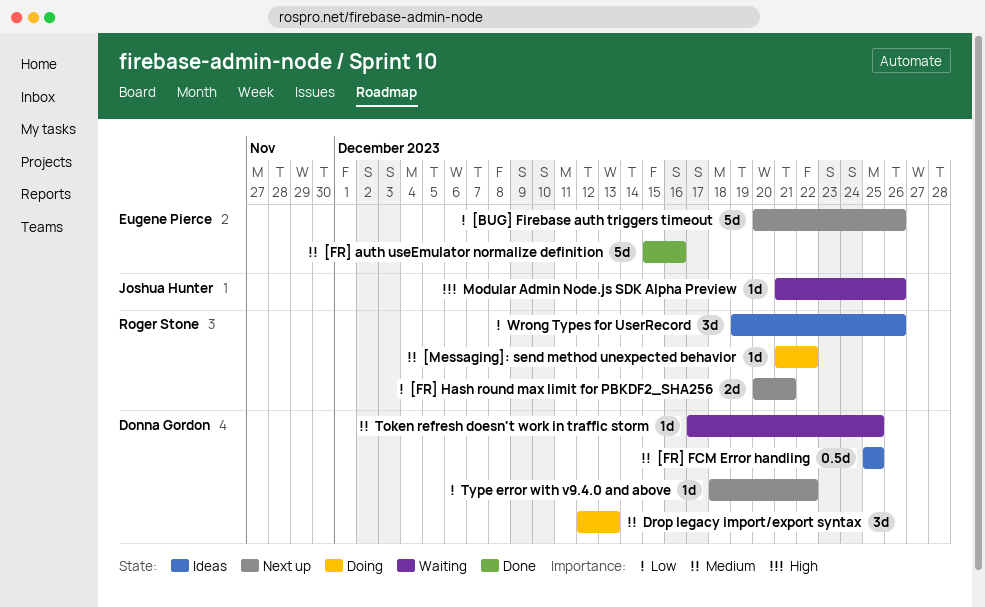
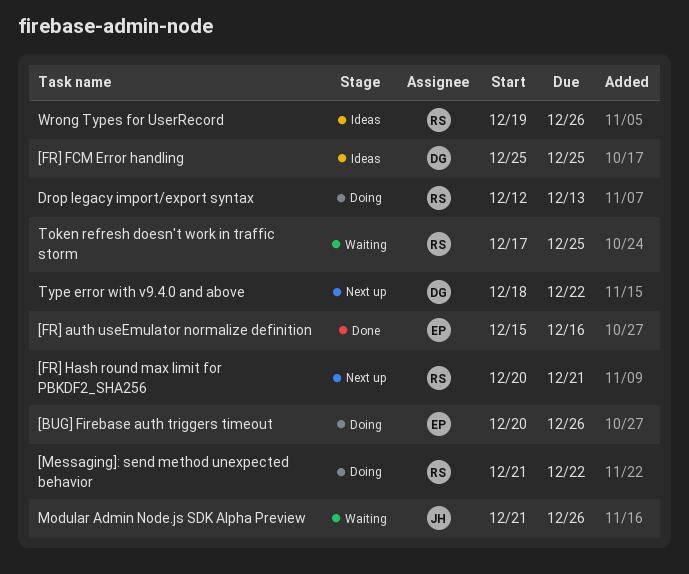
[BUG] Firebase auth triggers timeout, status: Next up -> Doing
Drop legacy import/export syntax, owner: Donna Gordon -> Roger Stone
Token refresh doesn't work in traffic storm, owner: Donna Gordon -> Roger Stone

